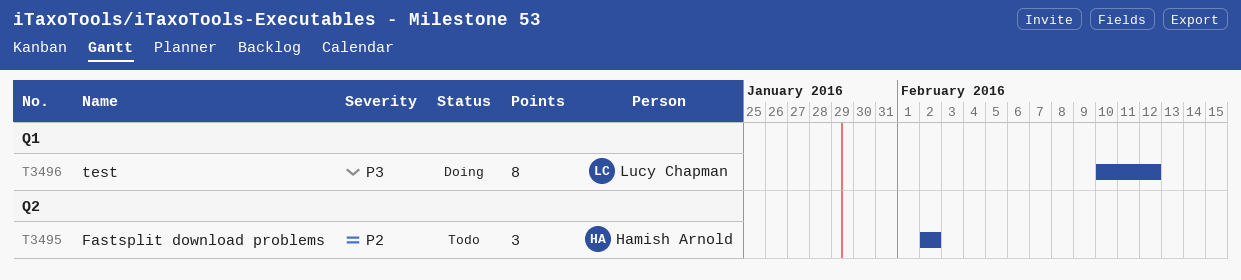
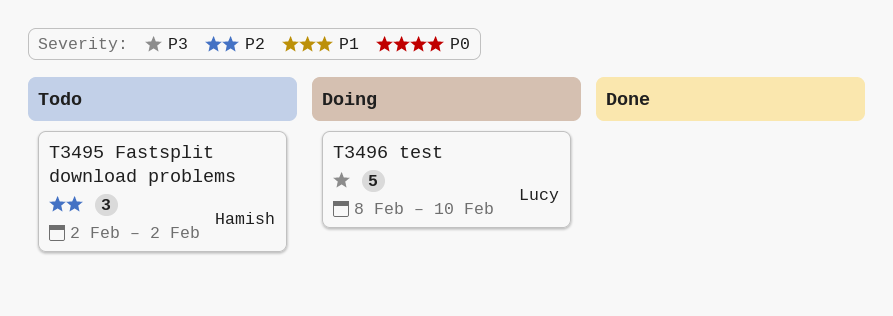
T3496, estimate: 8 -> 5
T3496, start: Feb 10 -> Feb 8
T3496, due: Feb 12 -> Feb 10

